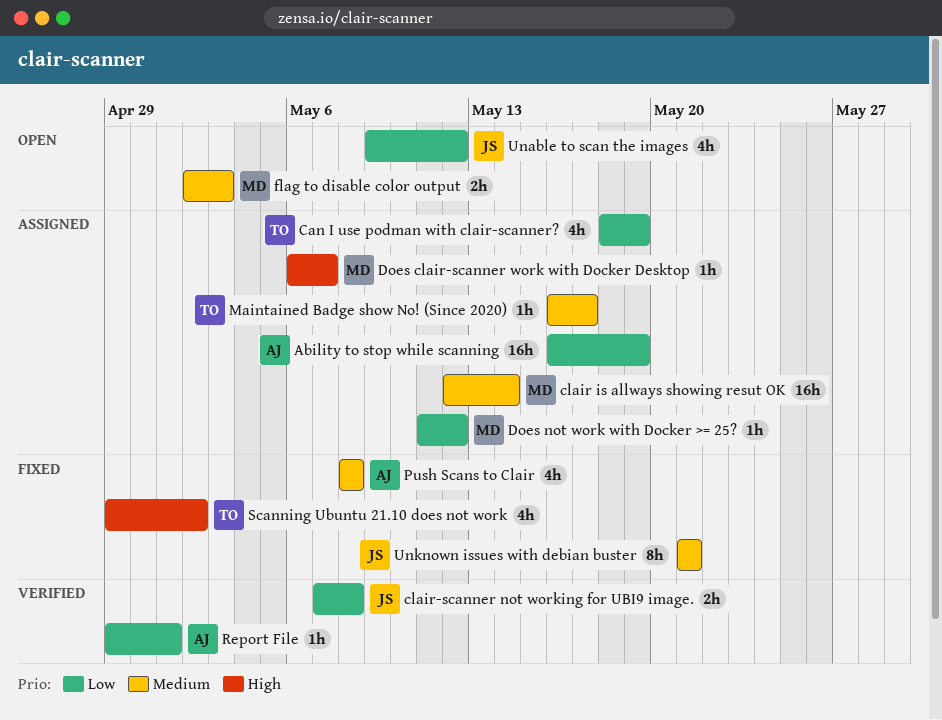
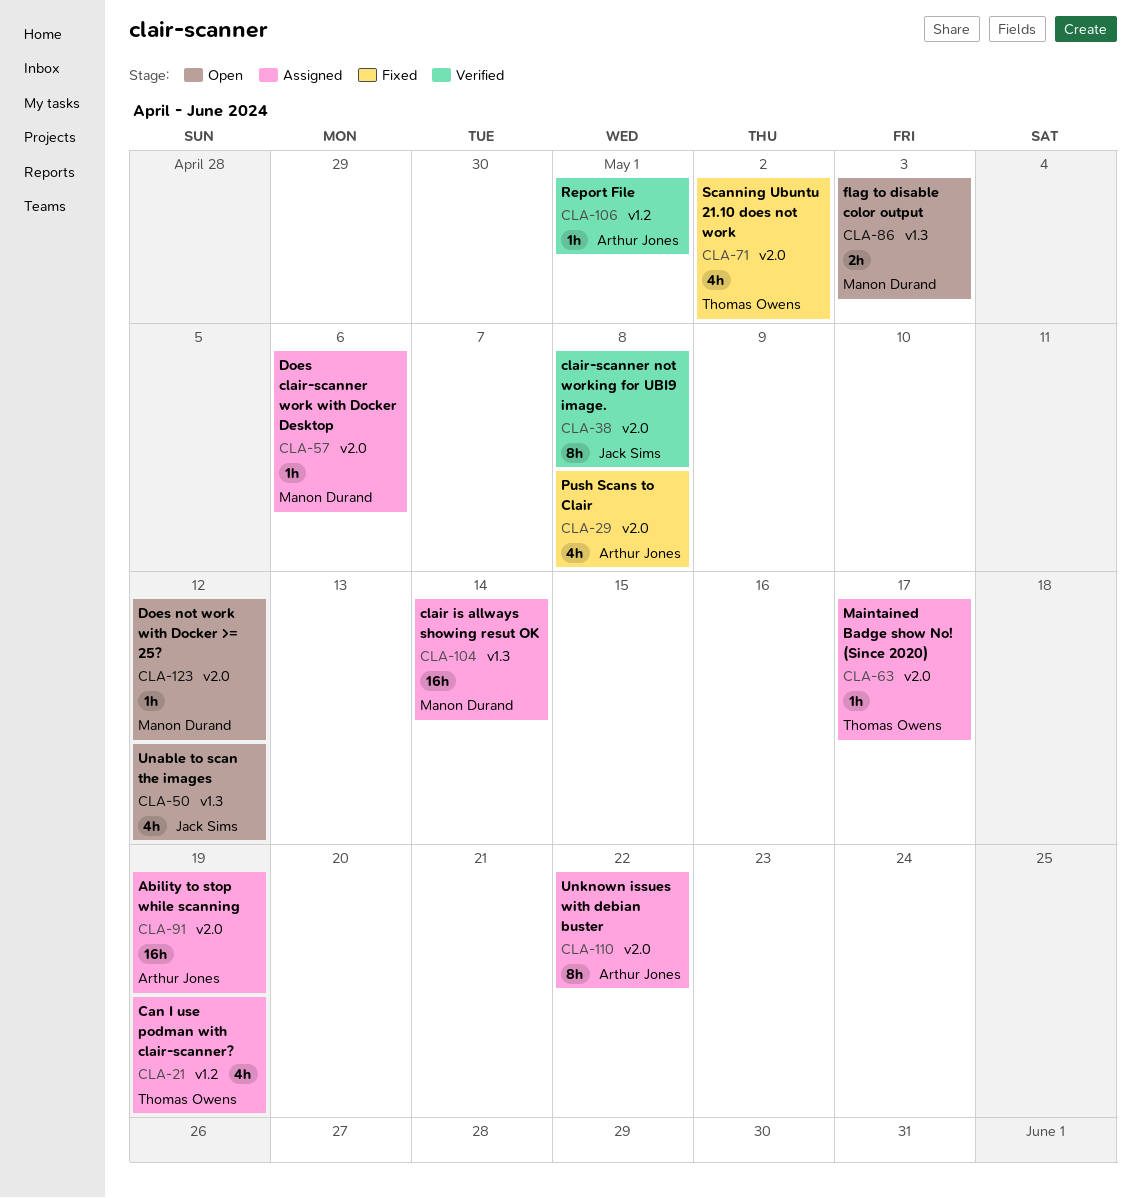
clair-scanner not working for UBI9 image., estimate: 2h -> 8h
Does clair-scanner work with Docker Desktop, due: May 7 -> May 6
Does not work with Docker >= 25?, status: Assigned -> Open
Unknown issues with debian buster, status: Fixed -> Assigned
Unknown issues with debian buster, owner: Jack Sims -> Arthur Jones
Unknown issues with debian buster, due: May 21 -> May 22

